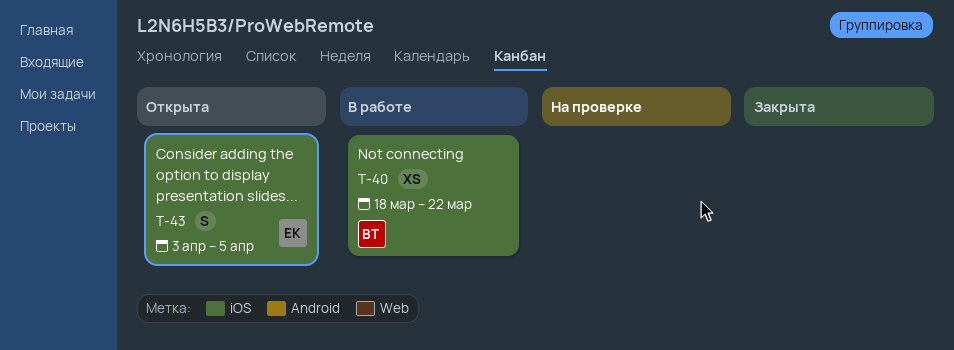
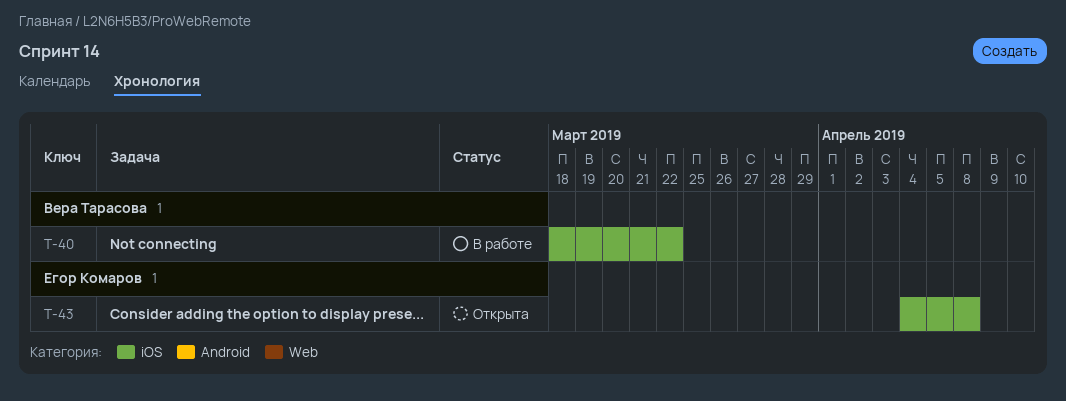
T-43, start: Apr 3 -> Apr 4
T-43, due: Apr 5 -> Apr 8

